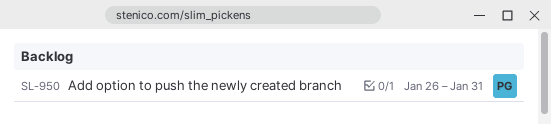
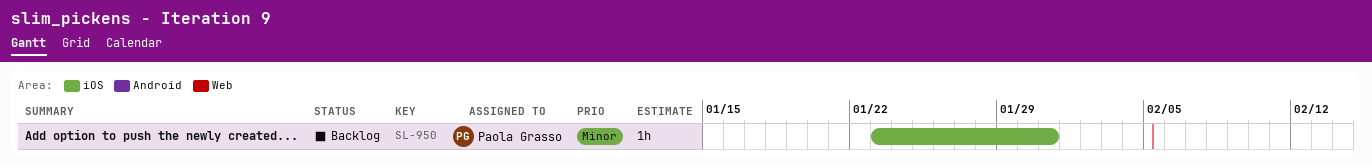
SL-950, start: Jan 26 -> Jan 23

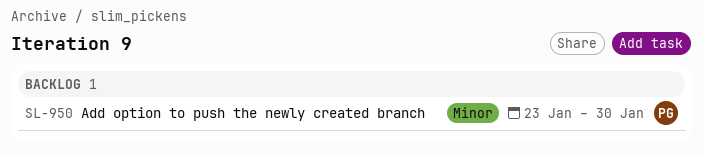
SL-950, due: Jan 31 -> Jan 30

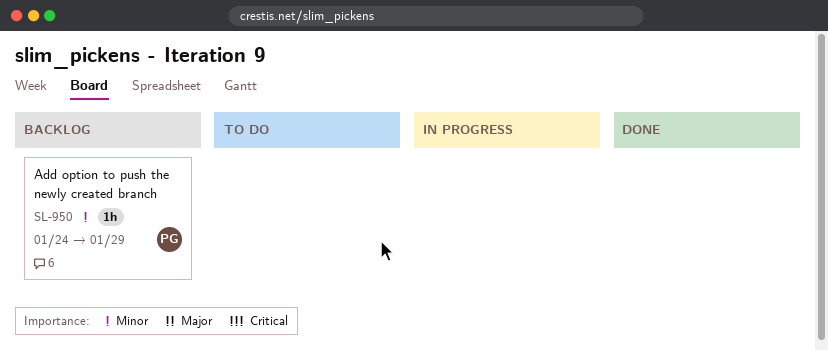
SL-950, start: Jan 23 -> Jan 24
SL-950, due: Jan 30 -> Jan 29

